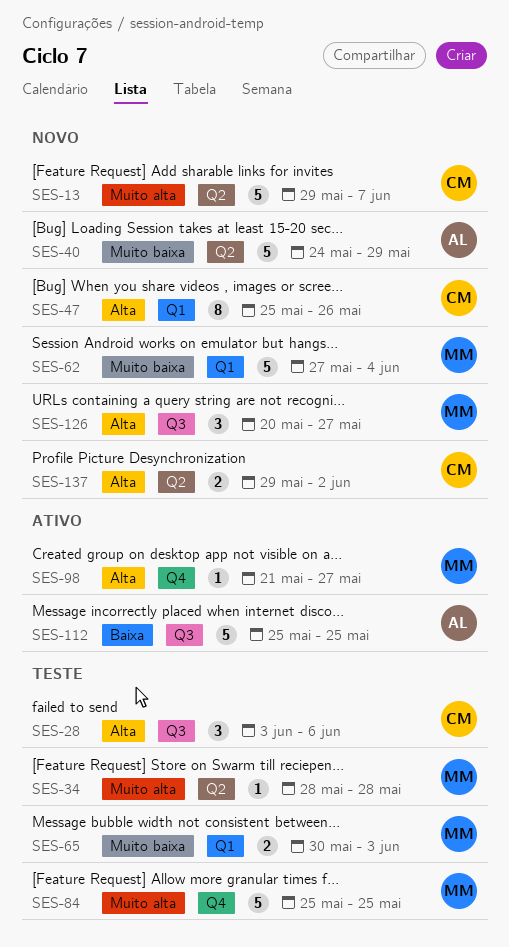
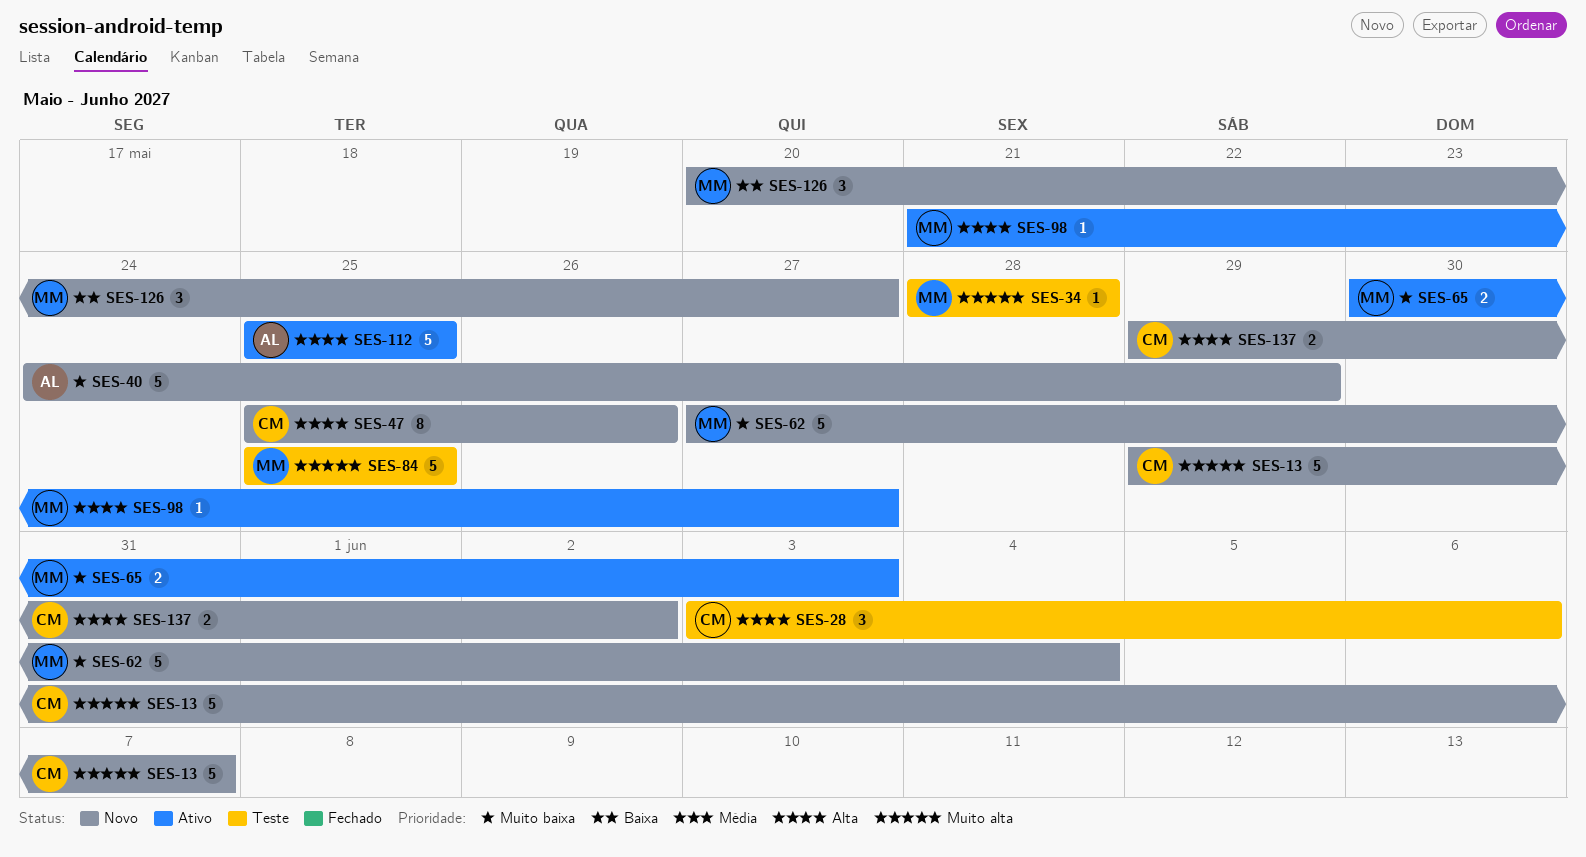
SES-65, status: Teste -> Ativo
SES-112, priority: Baixa -> Alta
SES-126, priority: Alta -> Baixa

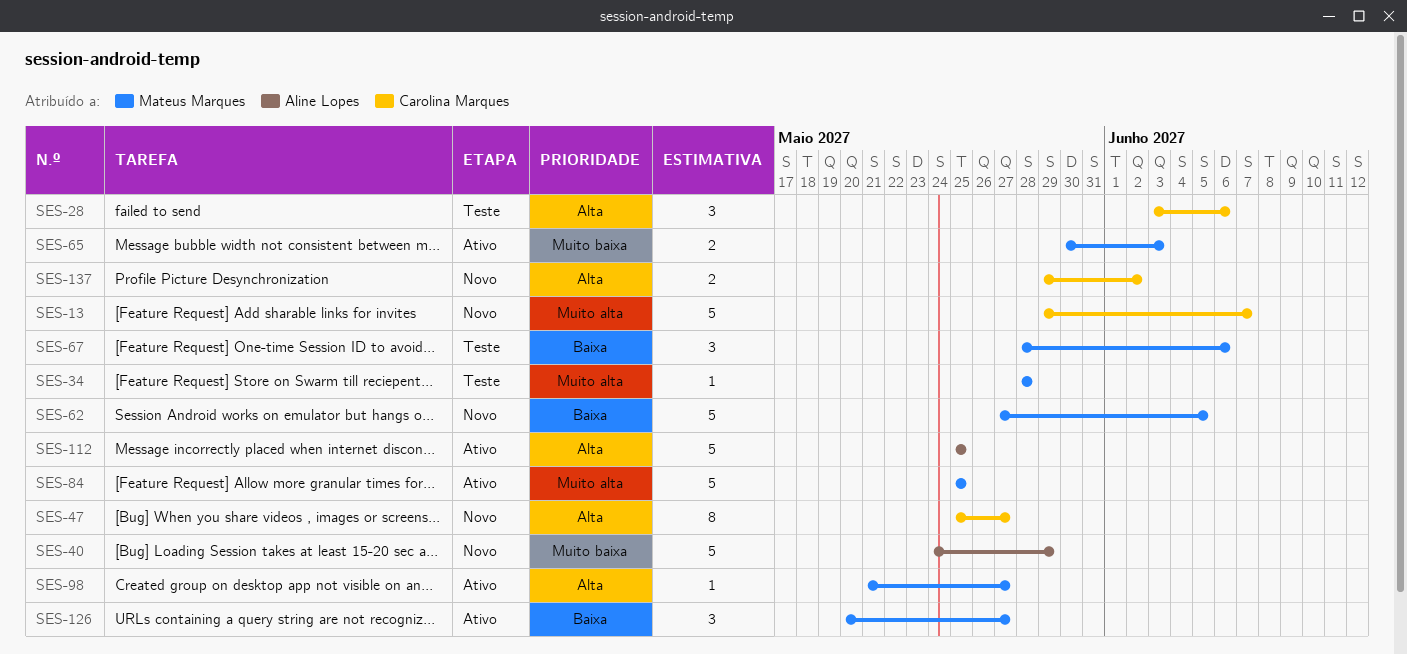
SES-47, due: May 26 -> May 27
SES-62, priority: Muito baixa -> Baixa
SES-62, due: Jun 4 -> Jun 5
SES-67: none -> present
SES-84, status: Teste -> Ativo
SES-126, status: Novo -> Ativo

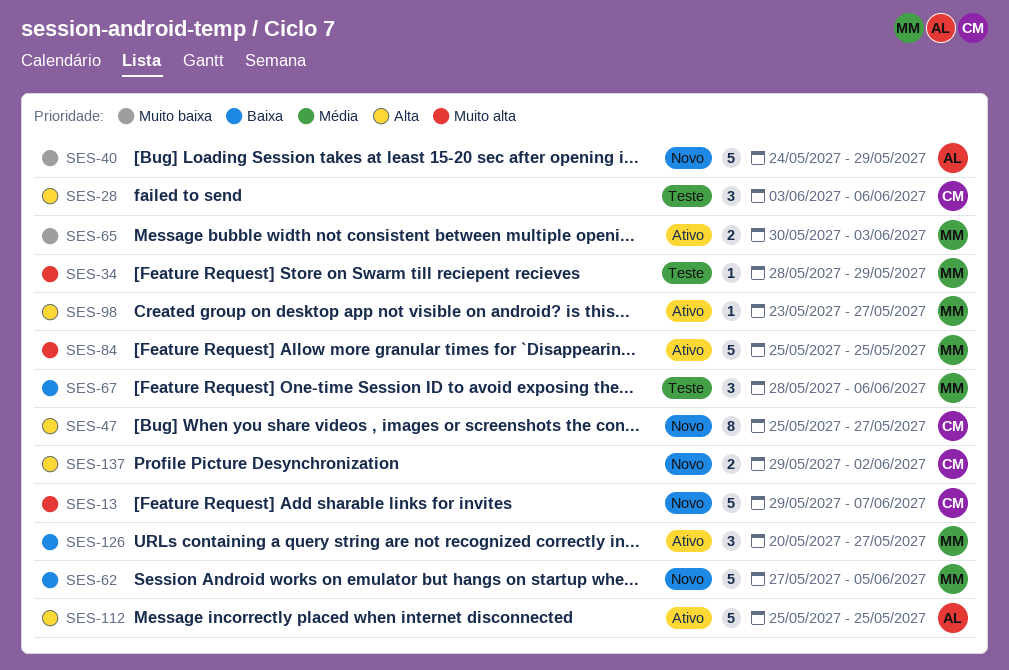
SES-34, due: May 28 -> May 29
SES-98, start: May 21 -> May 23

